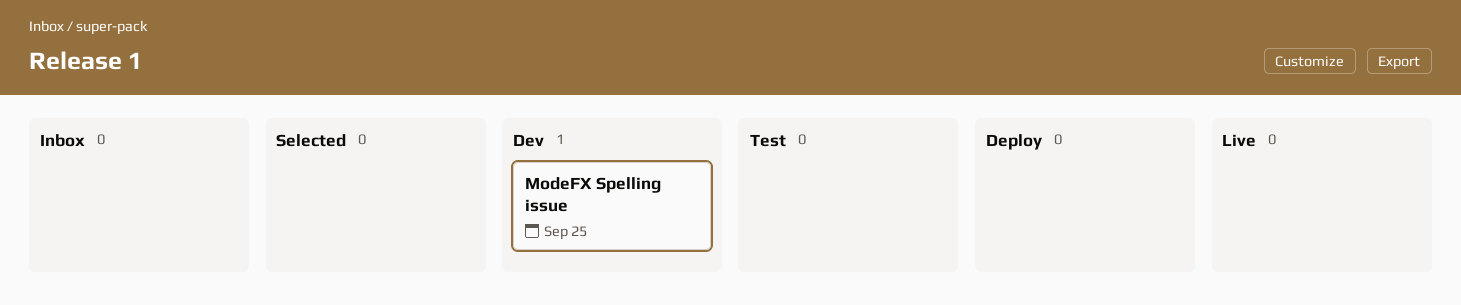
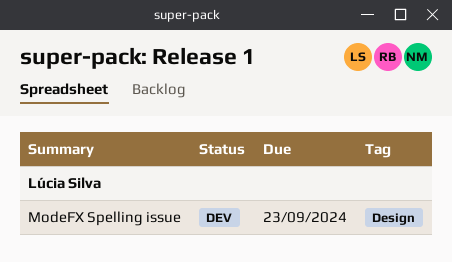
ModeFX Spelling issue, due: Sep 25 -> Sep 23

